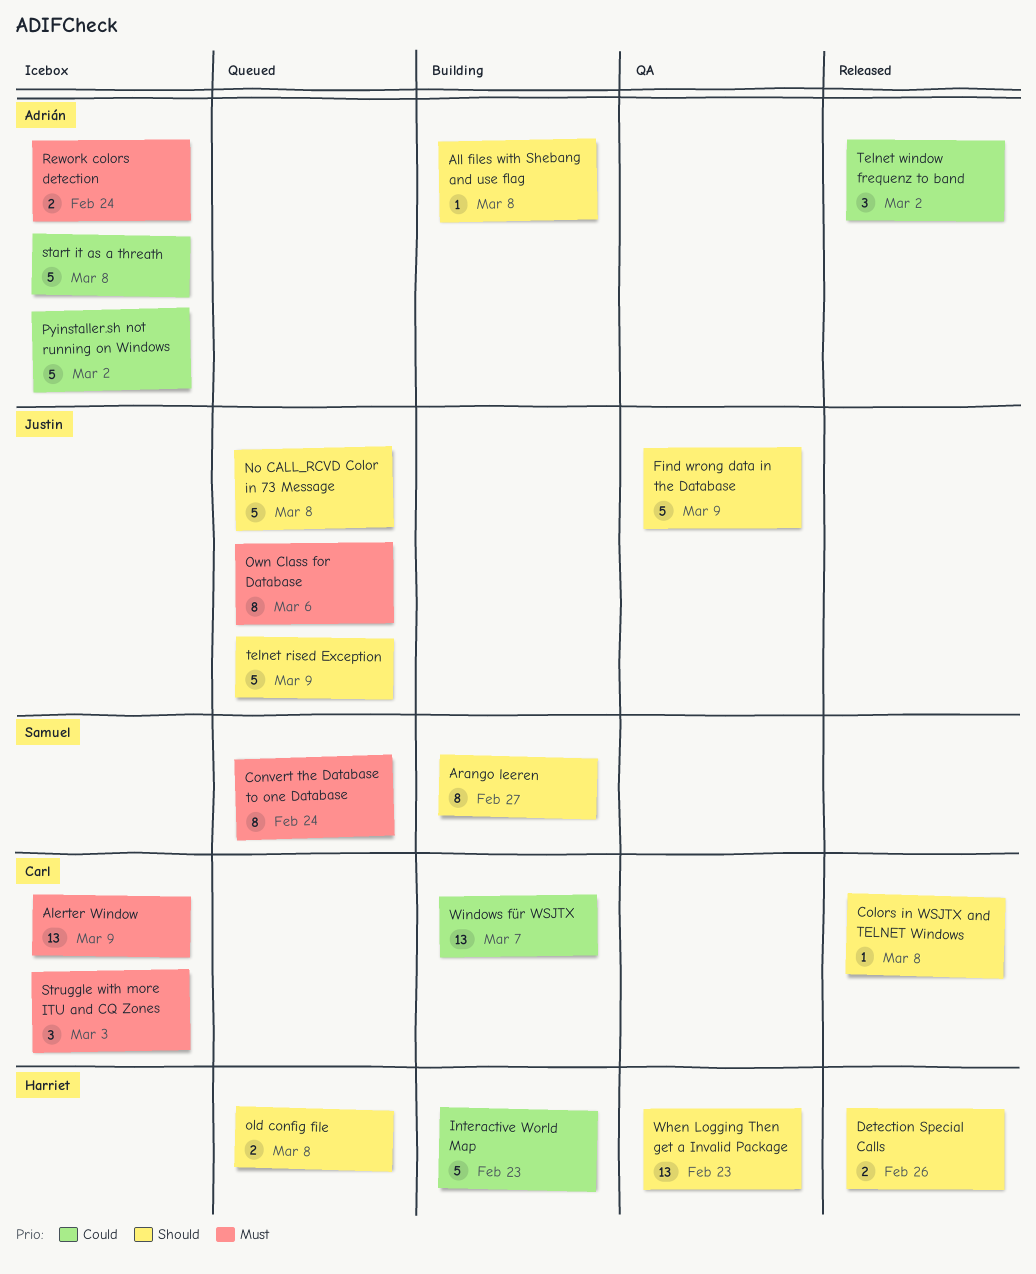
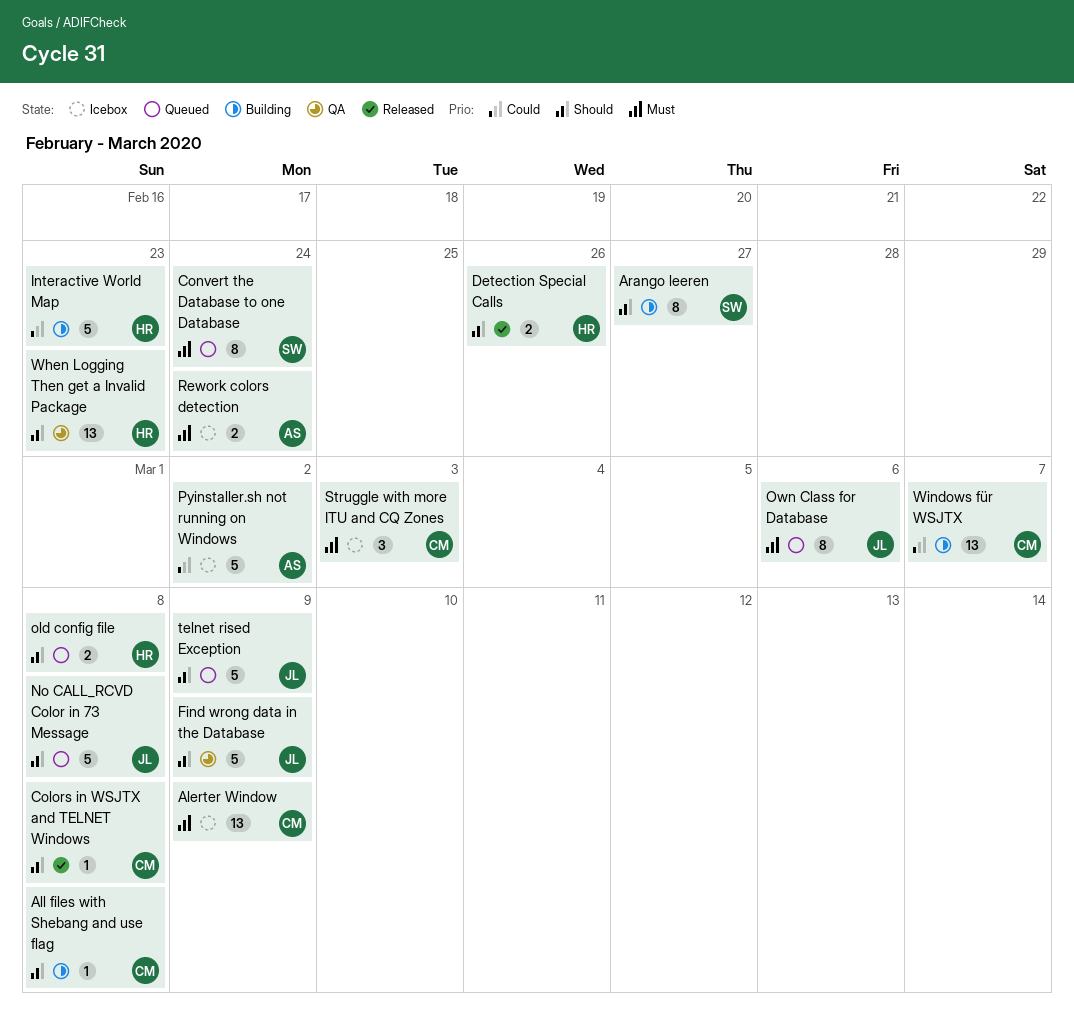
All files with Shebang and use flag, owner: Adrián -> Carl
start it as a threath: present -> none
Telnet window frequenz to band: present -> none

